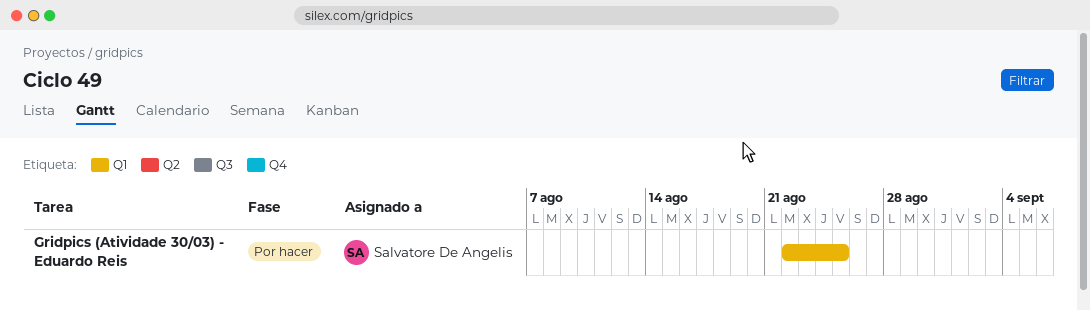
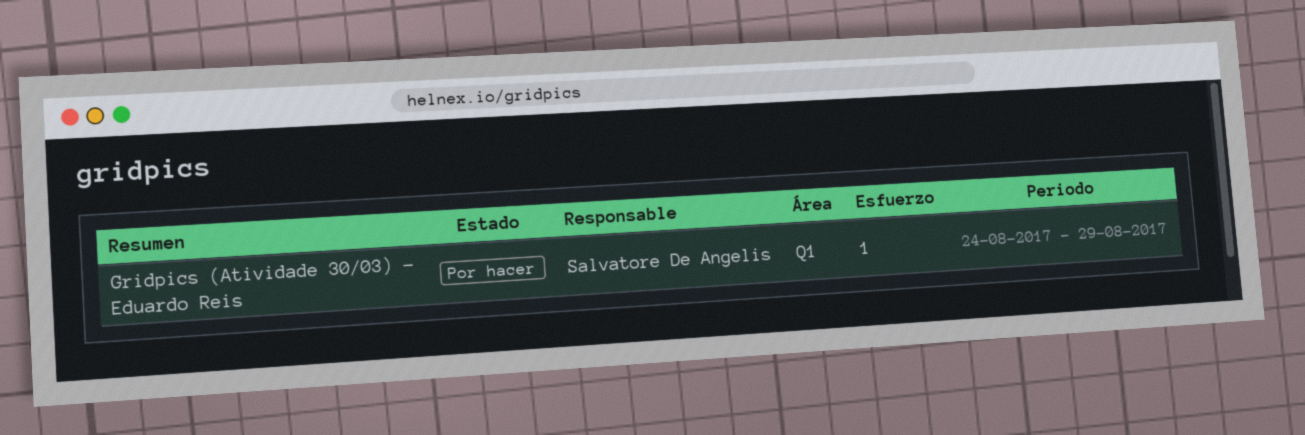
Gridpics (Atividade 30/03) - Eduardo Reis, start: Aug 22 -> Aug 24
Gridpics (Atividade 30/03) - Eduardo Reis, due: Aug 25 -> Aug 29

